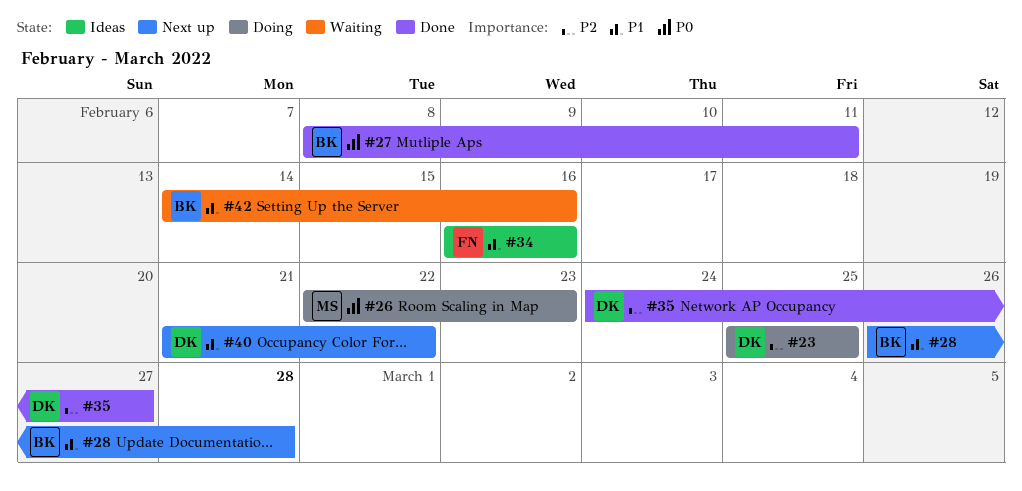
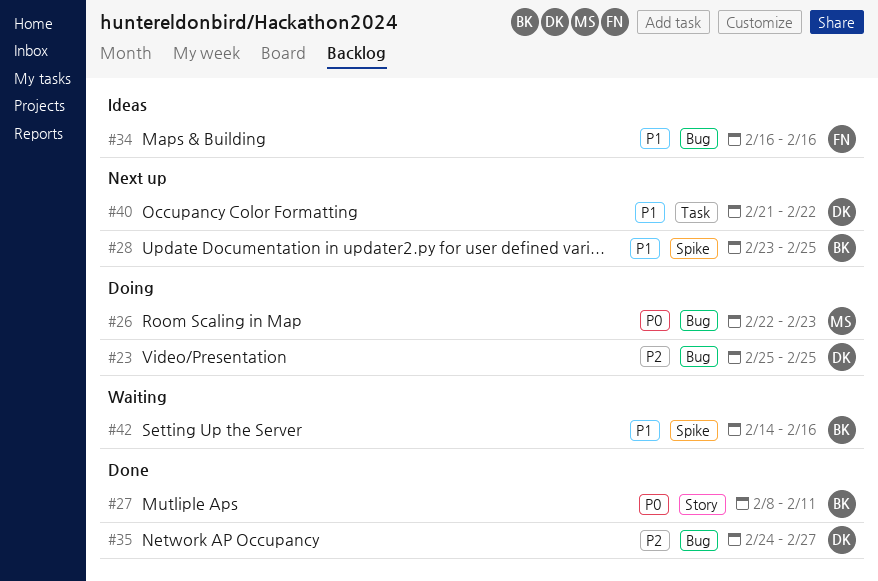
#28, start: Feb 26 -> Feb 23
#28, due: Feb 28 -> Feb 25

